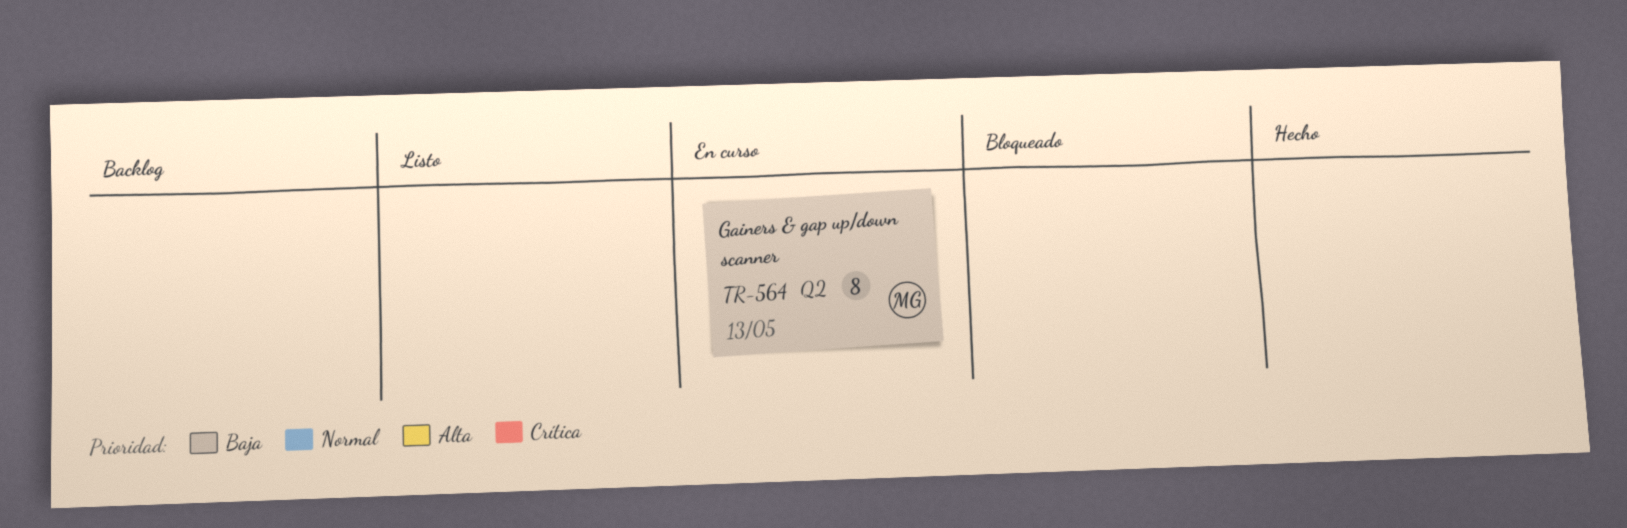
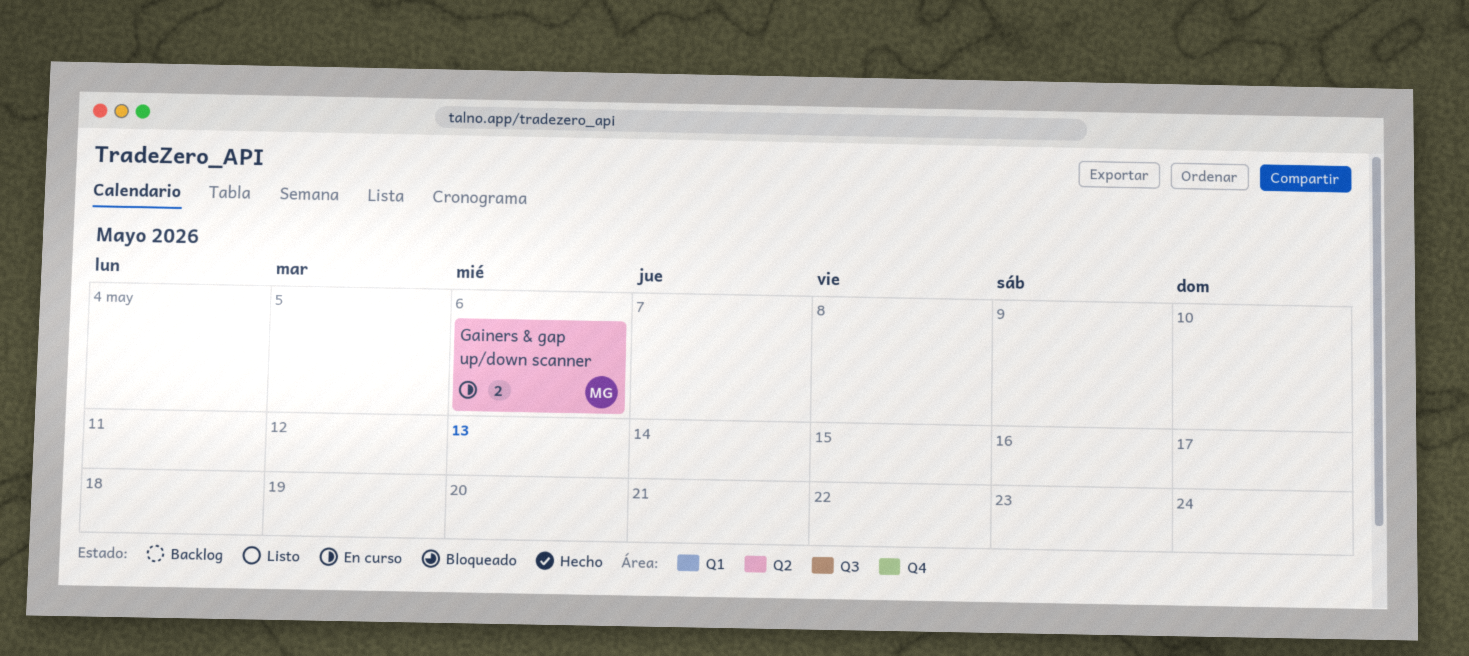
Gainers & gap up/down scanner, estimate: 8 -> 2
Gainers & gap up/down scanner, due: May 13 -> May 6

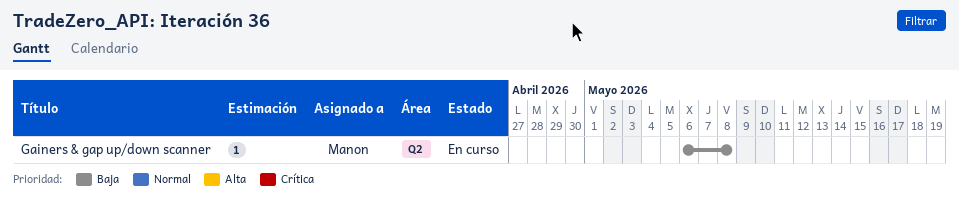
Gainers & gap up/down scanner, estimate: 2 -> 1
Gainers & gap up/down scanner, due: May 6 -> May 8

